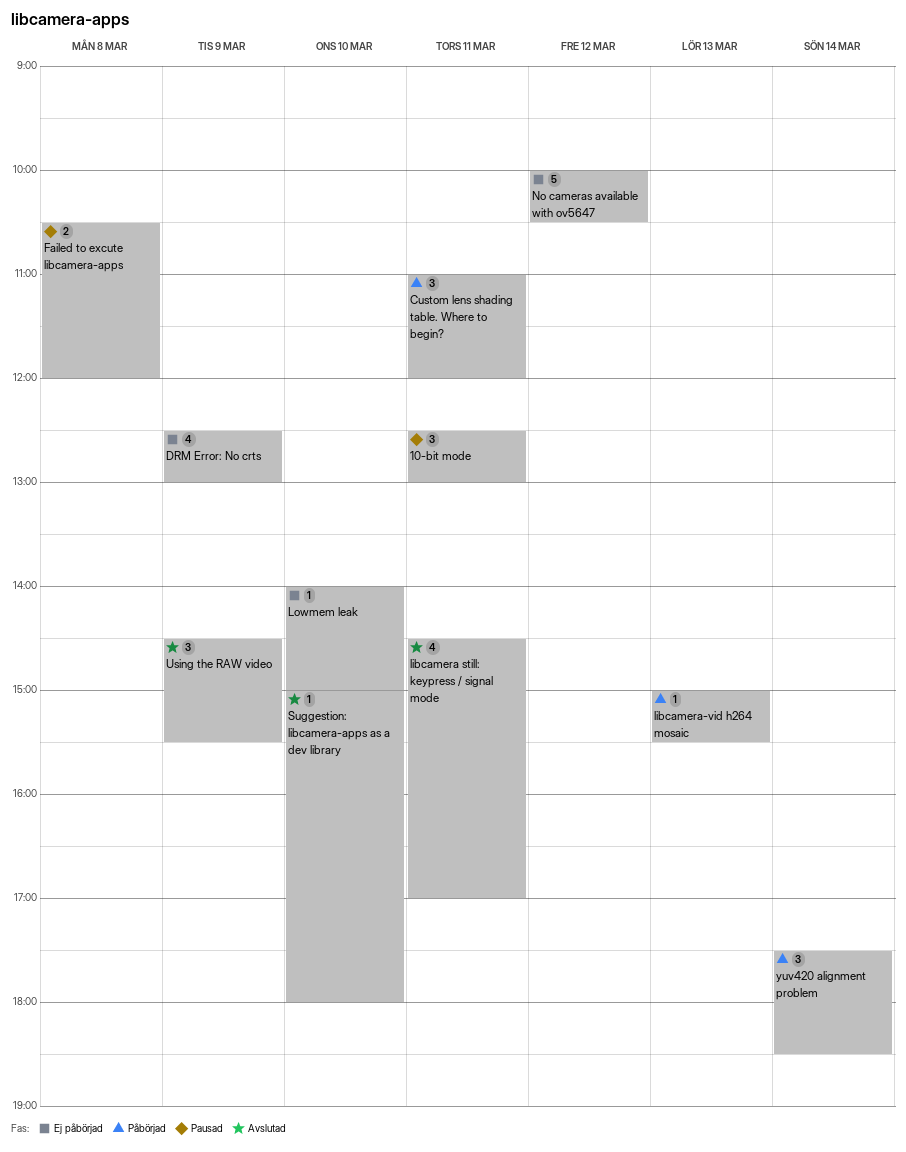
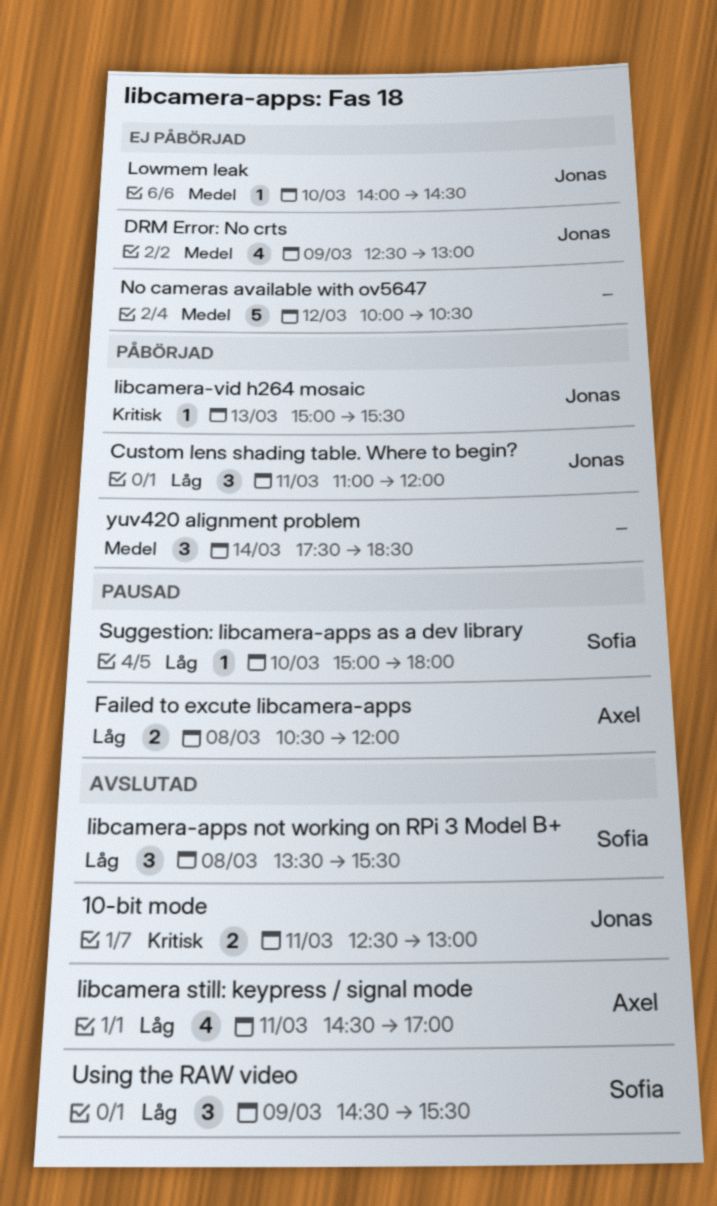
10-bit mode, status: Pausad -> Avslutad
10-bit mode, estimate: 3 -> 2
libcamera-apps not working on RPi 3 Model B+: none -> present
Lowmem leak, ends: 15:00 -> 14:30
Suggestion: libcamera-apps as a dev library, status: Avslutad -> Pausad

